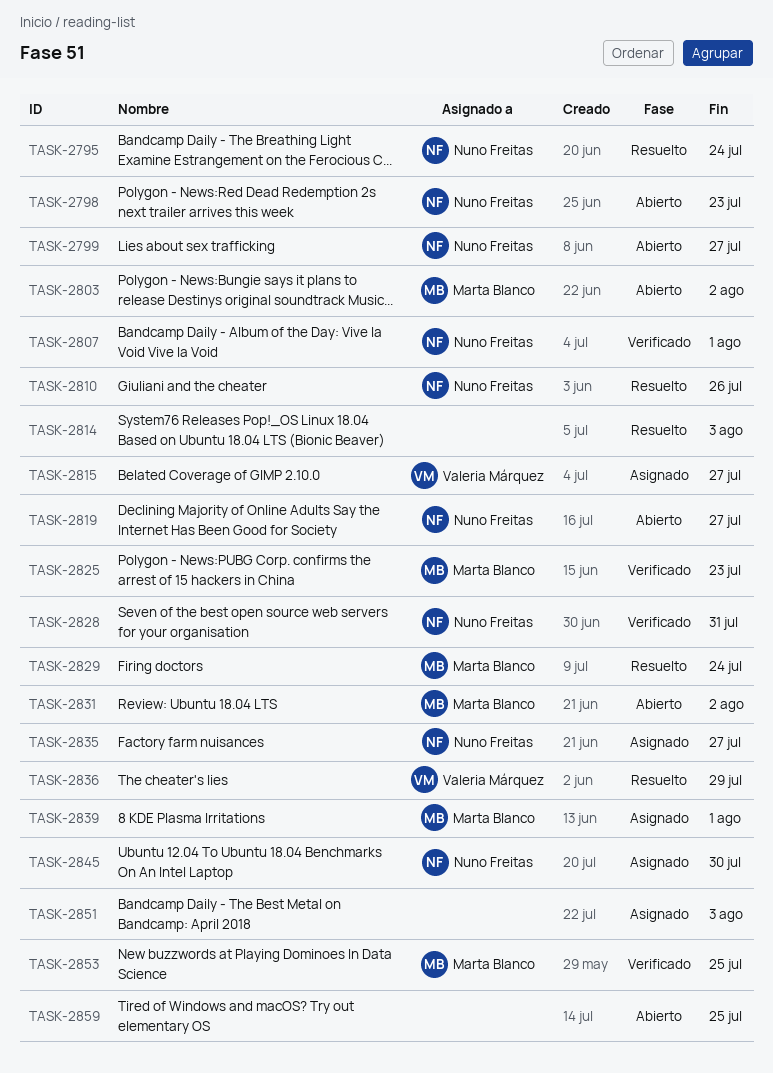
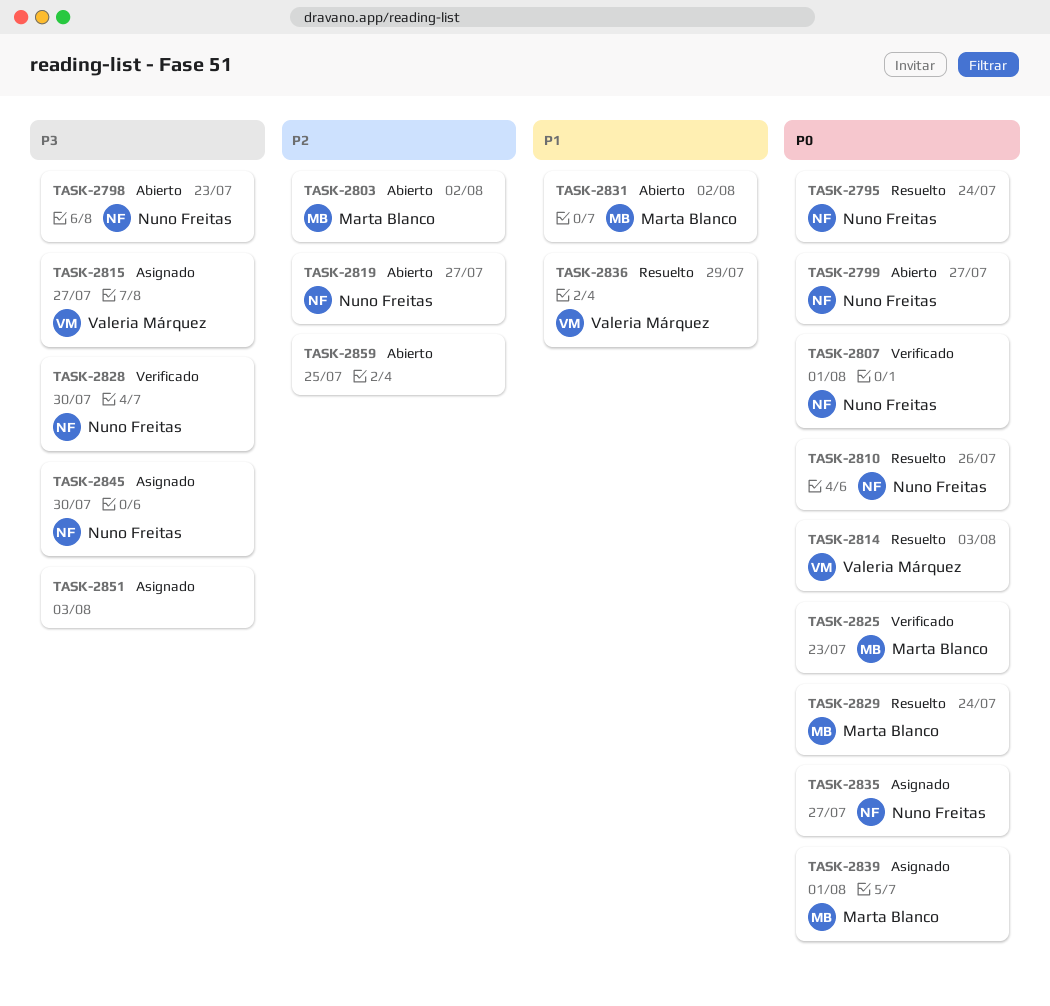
TASK-2814, owner: none -> Valeria Márquez
TASK-2828, due: Jul 31 -> Jul 30
TASK-2853: present -> none

